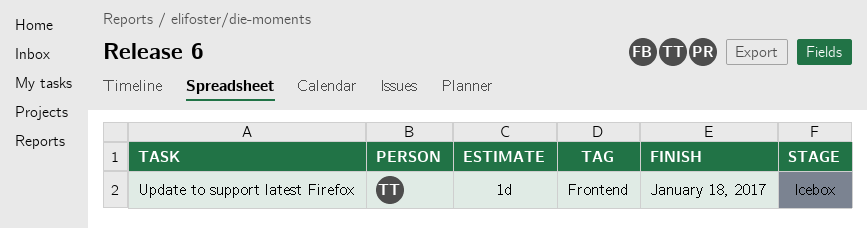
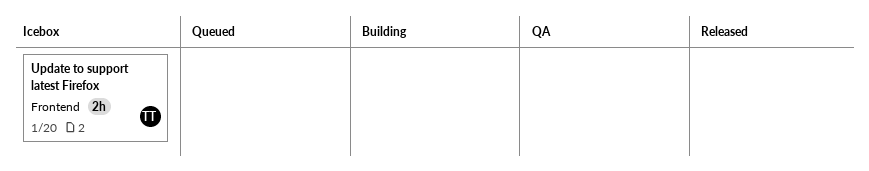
Update to support latest Firefox, estimate: 1d -> 2h
Update to support latest Firefox, due: Jan 18 -> Jan 20

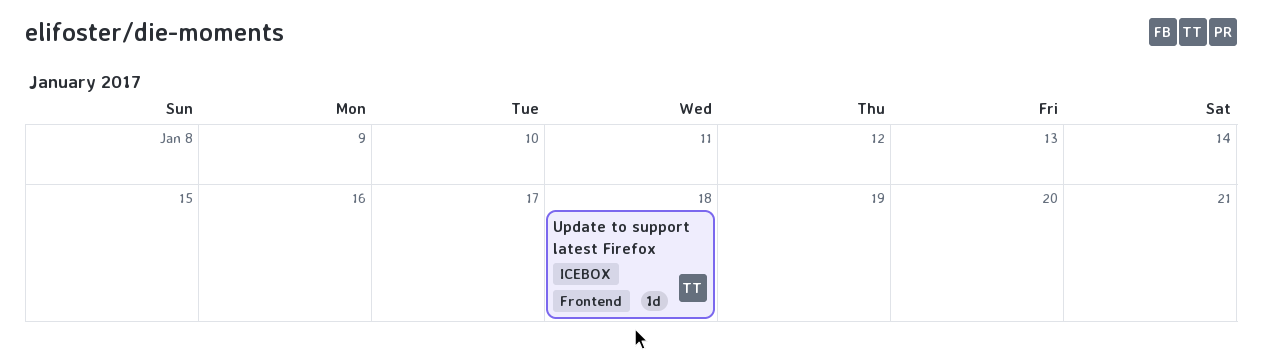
Update to support latest Firefox, estimate: 2h -> 1d
Update to support latest Firefox, due: Jan 20 -> Jan 18

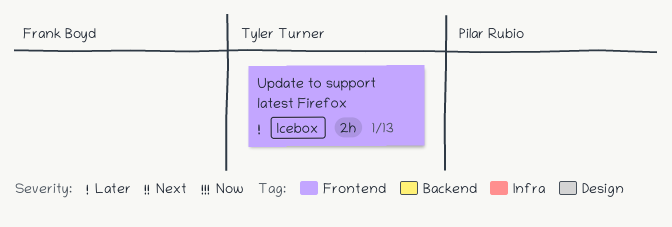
Update to support latest Firefox, estimate: 1d -> 2h
Update to support latest Firefox, due: Jan 18 -> Jan 13

